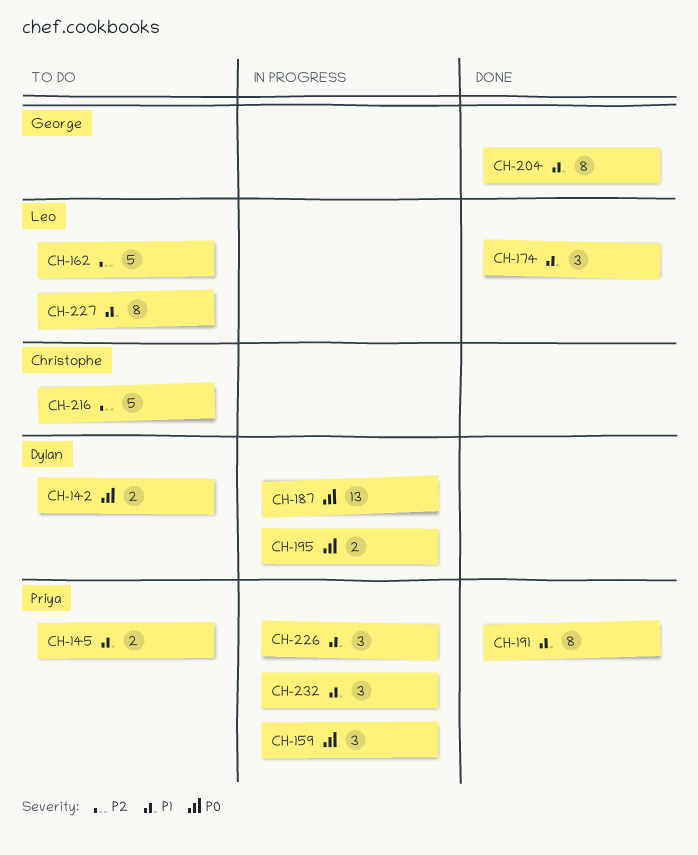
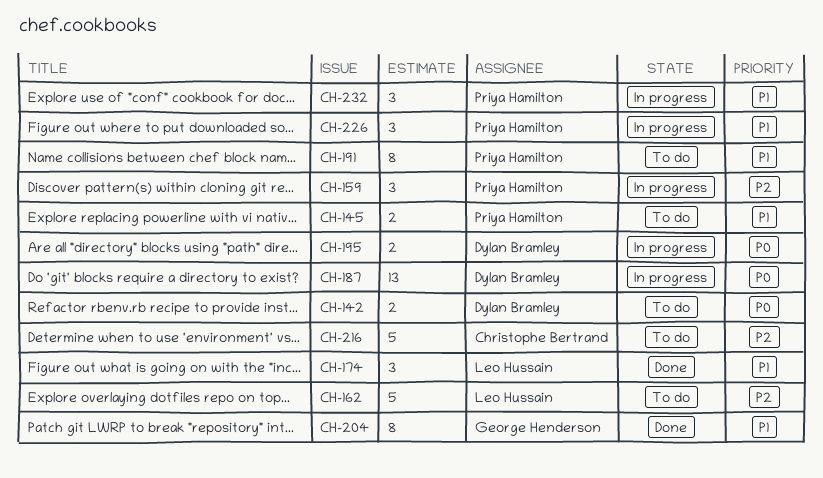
CH-159, priority: P0 -> P2
CH-191, status: Done -> To do
CH-227: present -> none

